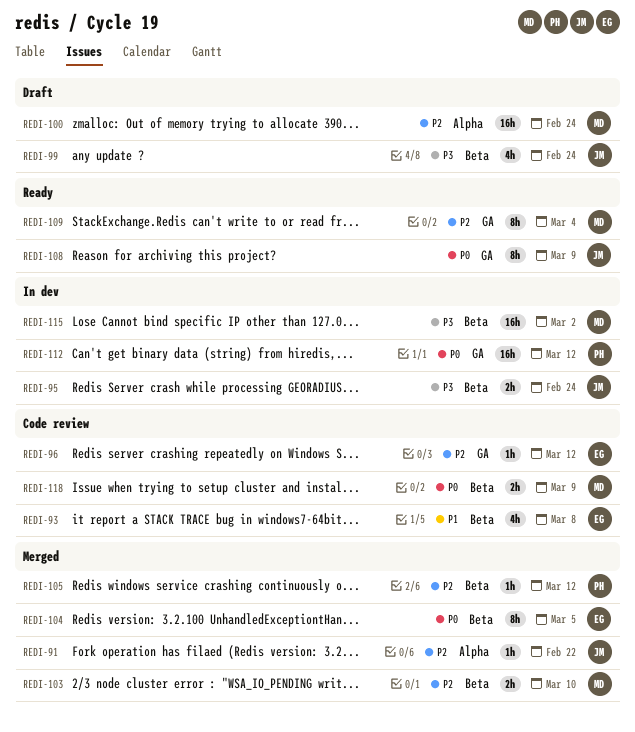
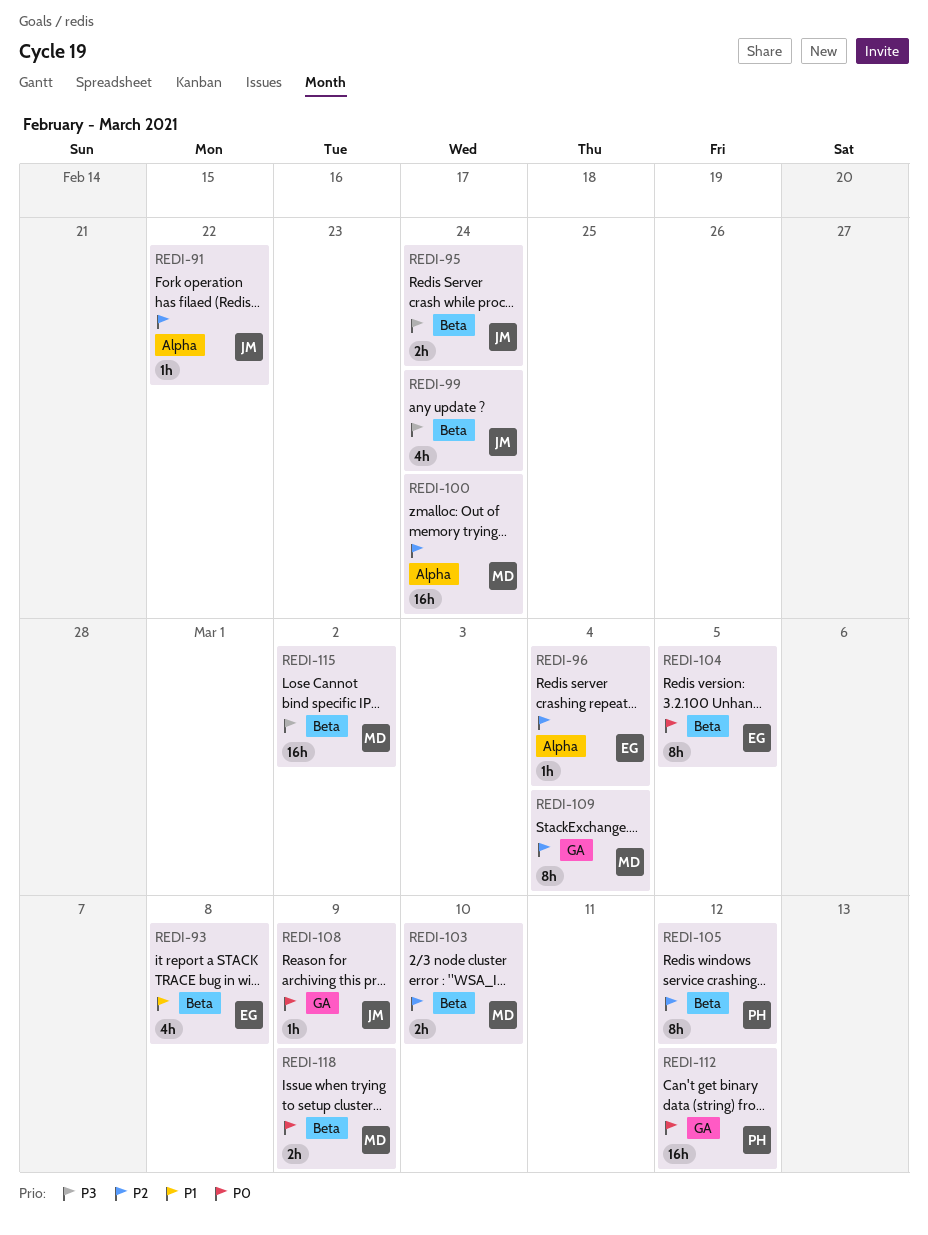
REDI-96, label: GA -> Alpha
REDI-96, due: Mar 12 -> Mar 4
REDI-105, estimate: 1h -> 8h
REDI-108, estimate: 8h -> 1h

